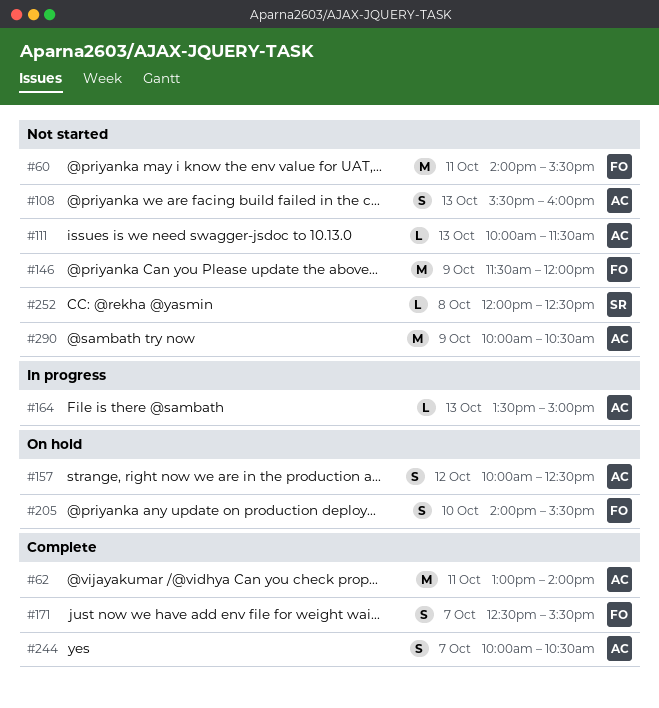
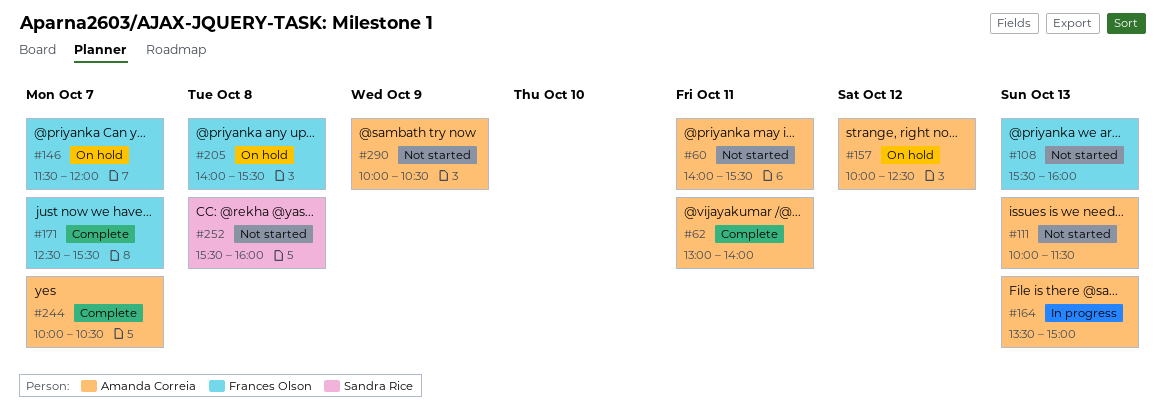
#60, owner: Frances Olson -> Amanda Correia
#108, owner: Amanda Correia -> Frances Olson
#146, status: Not started -> On hold
#146, day: Oct 9 -> Oct 7
#205, day: Oct 10 -> Oct 8
#252, begins: 12:00 -> 15:30
#252, ends: 12:30 -> 16:00

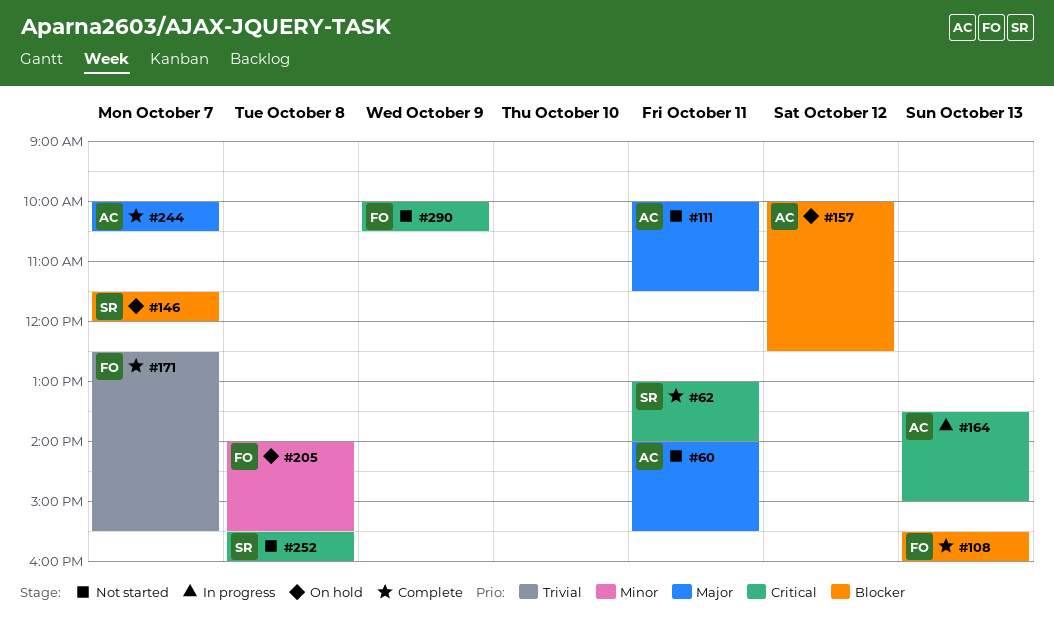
#62, owner: Amanda Correia -> Sandra Rice
#108, status: Not started -> Complete
#111, day: Oct 13 -> Oct 11
#146, owner: Frances Olson -> Sandra Rice
#290, owner: Amanda Correia -> Frances Olson

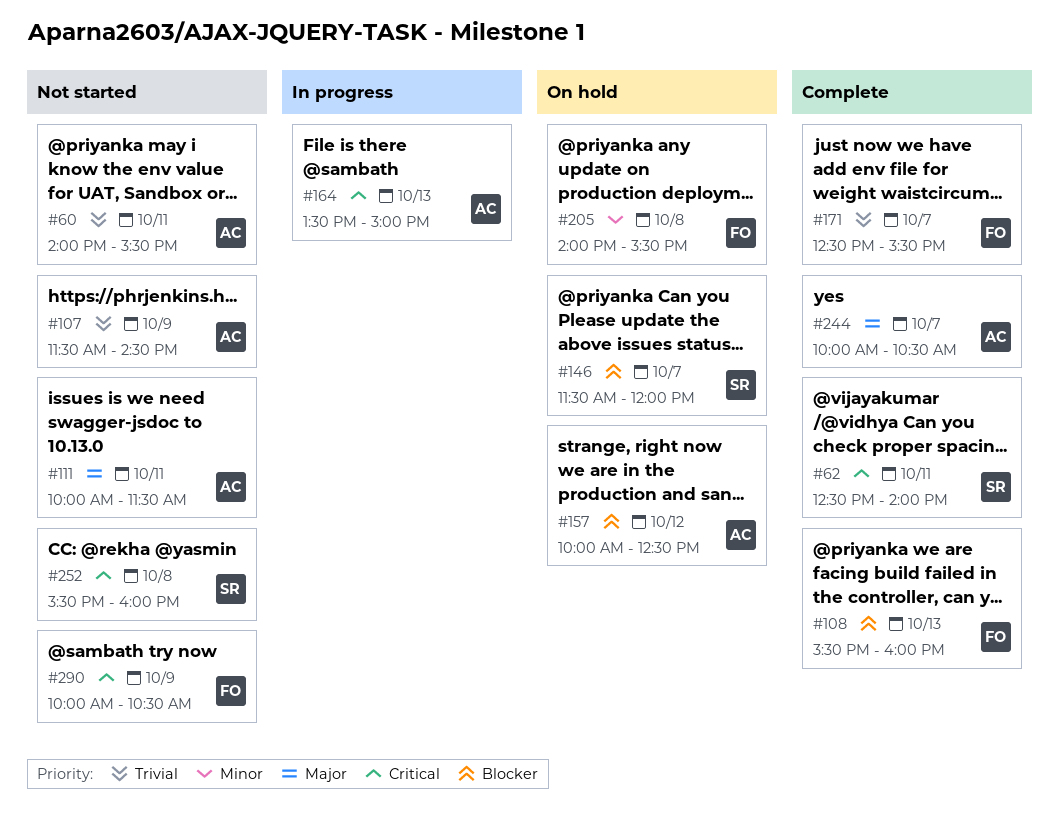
#60, priority: Major -> Trivial
#62, begins: 13:00 -> 12:30
#107: none -> present

